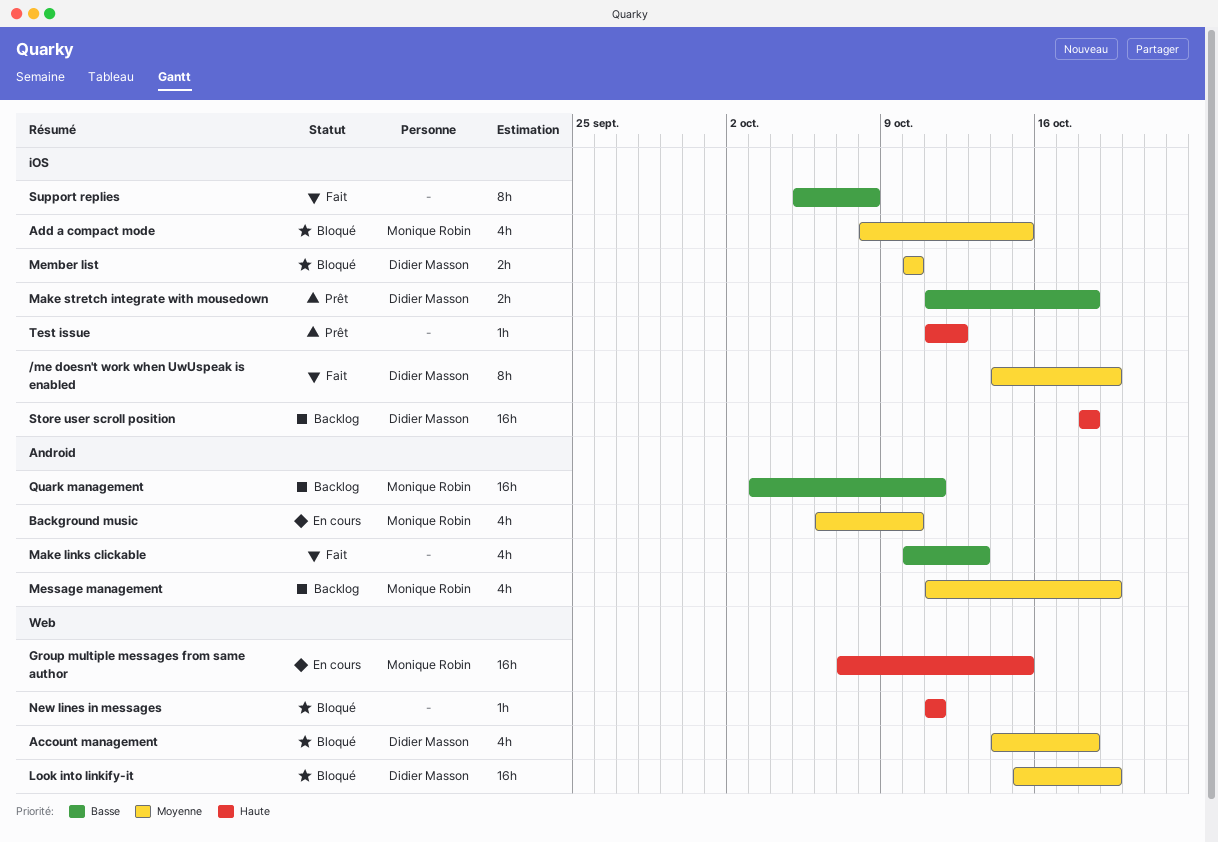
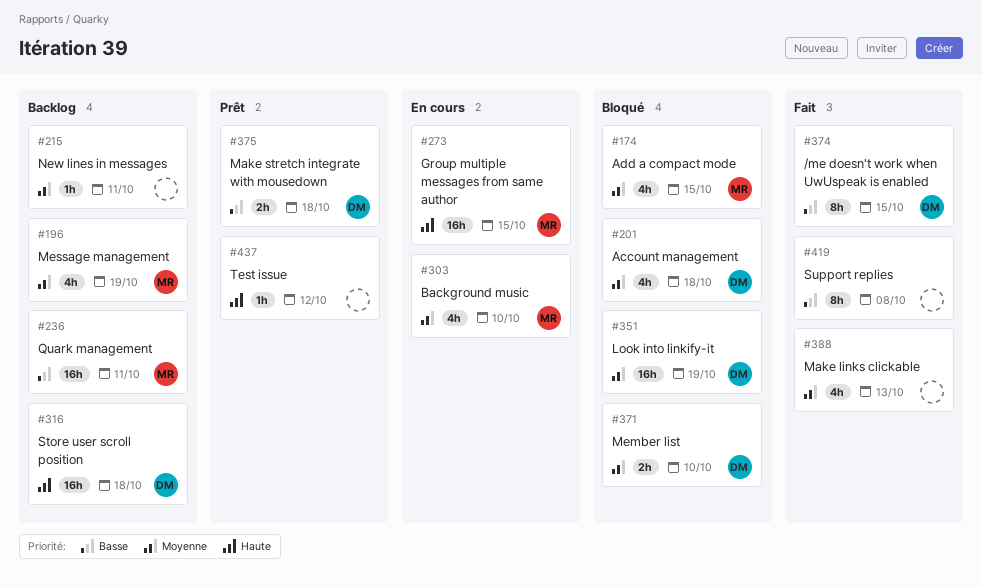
/me doesn't work when UwUspeak is enabled, priority: Moyenne -> Basse
/me doesn't work when UwUspeak is enabled, due: Oct 19 -> Oct 15
Make links clickable, priority: Basse -> Moyenne
New lines in messages, status: Bloqué -> Backlog
New lines in messages, priority: Haute -> Moyenne

